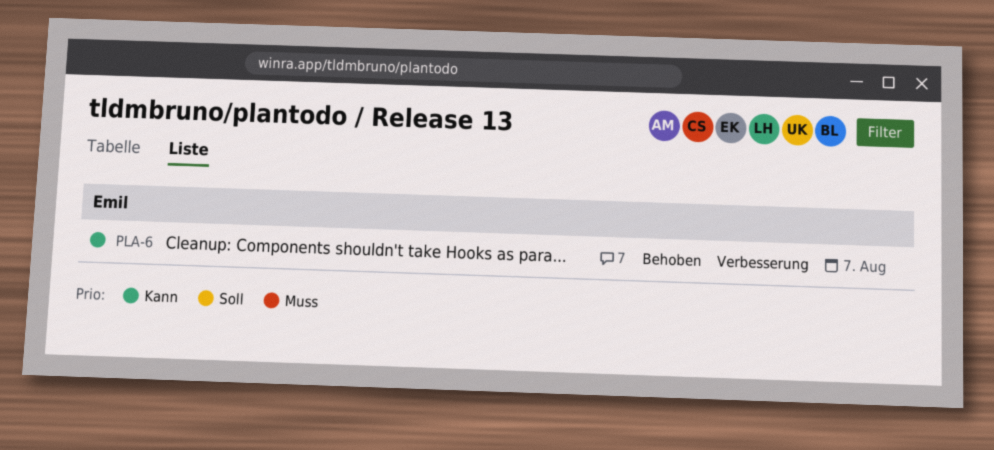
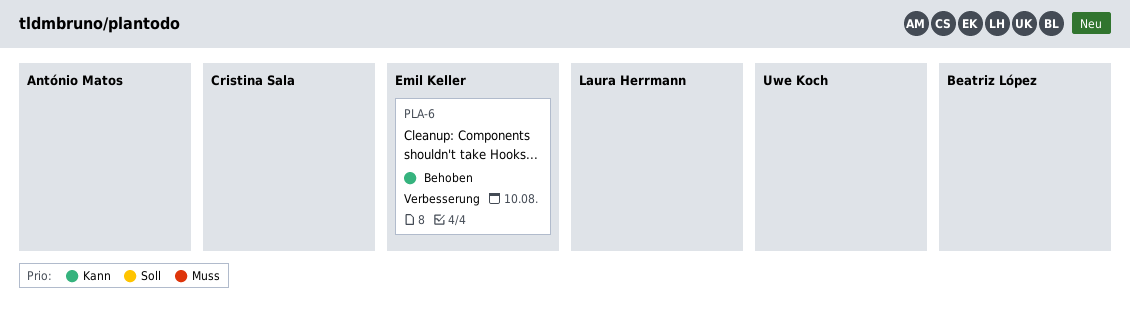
PLA-6, due: Aug 7 -> Aug 10

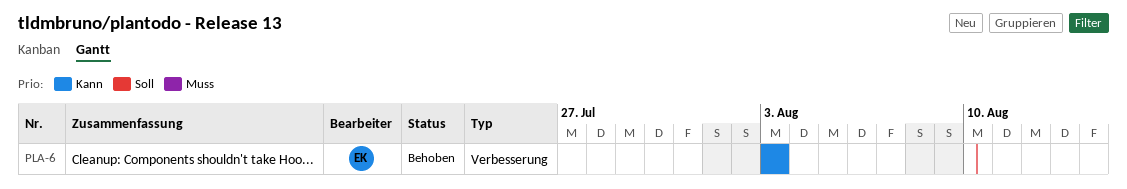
PLA-6, due: Aug 10 -> Aug 3

